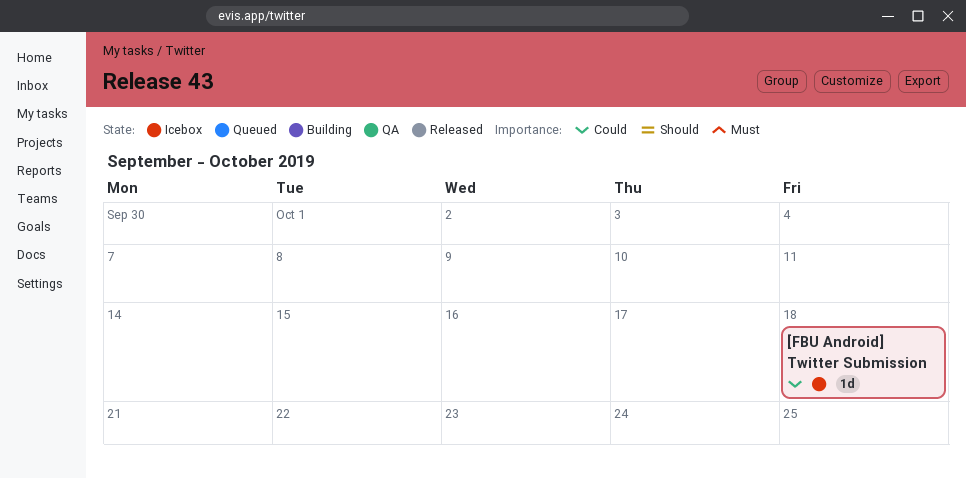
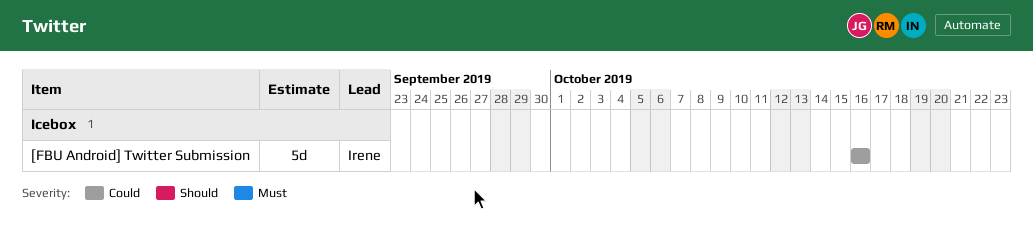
[FBU Android] Twitter Submission, estimate: 1d -> 5d
[FBU Android] Twitter Submission, due: Oct 18 -> Oct 16

